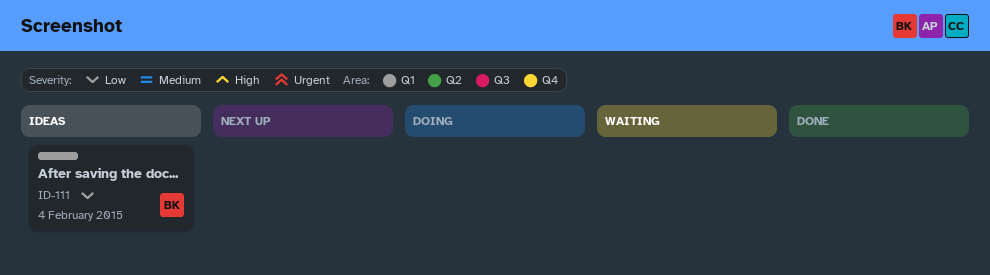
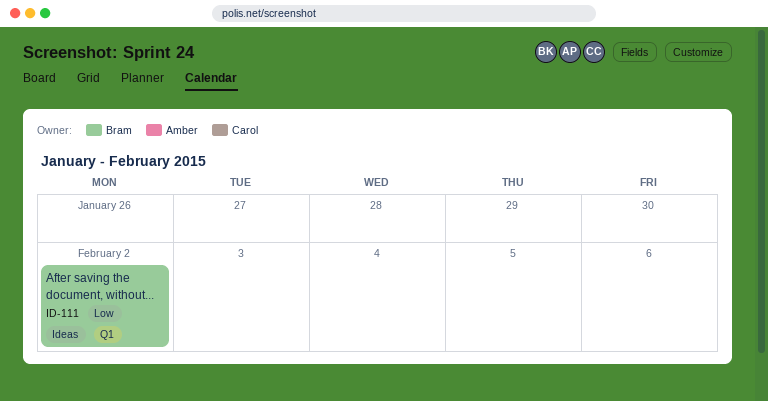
ID-111, due: Feb 4 -> Feb 2

